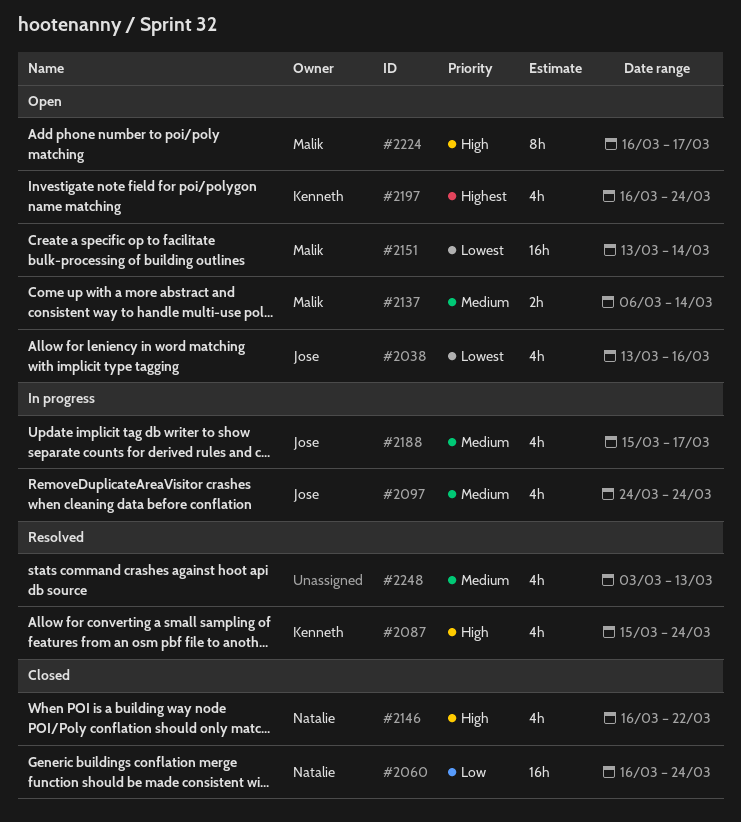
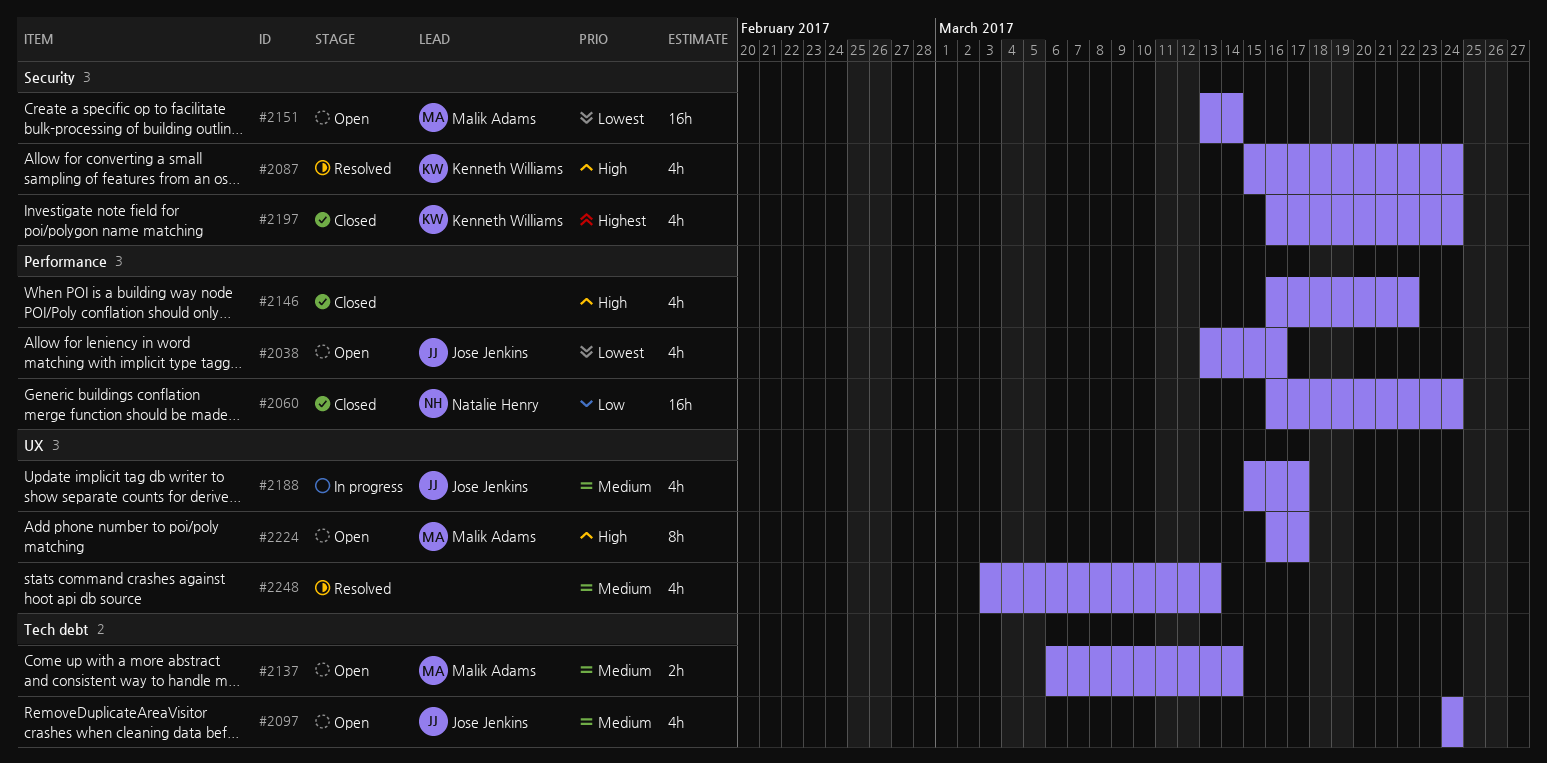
#2097, status: In progress -> Open
#2146, owner: Natalie Henry -> none
#2197, status: Open -> Closed

